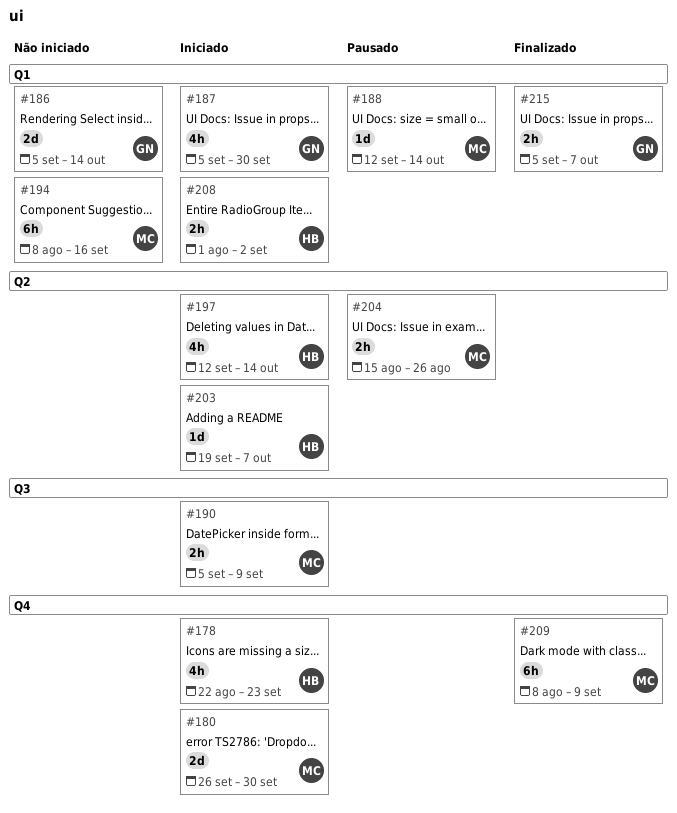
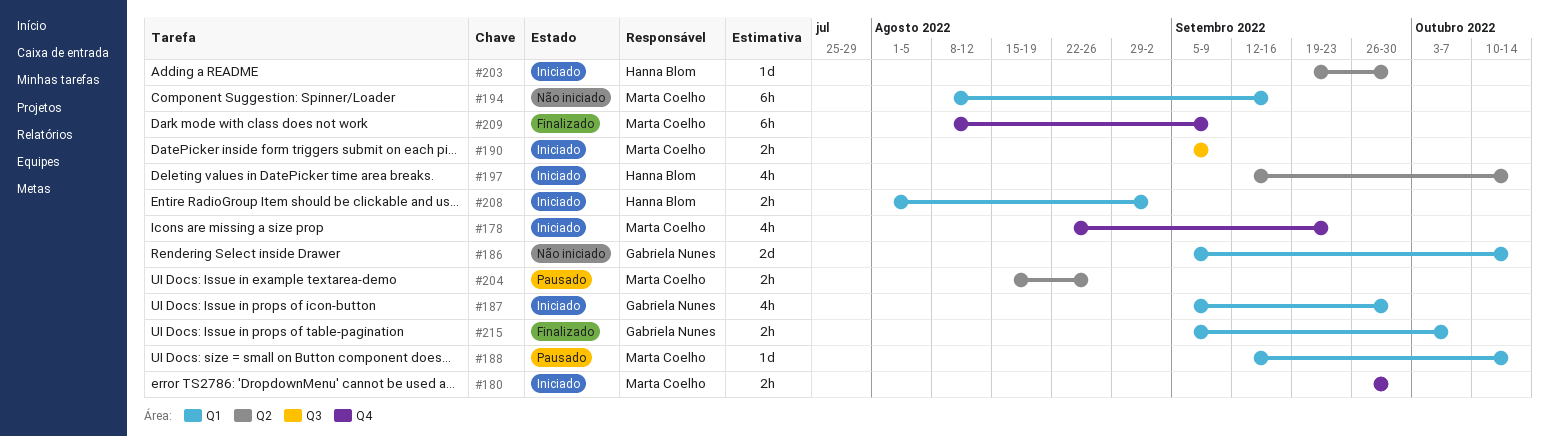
#178, owner: Hanna Blom -> Marta Coelho
#180, estimate: 2d -> 2h
#203, due: Oct 7 -> Sep 30

